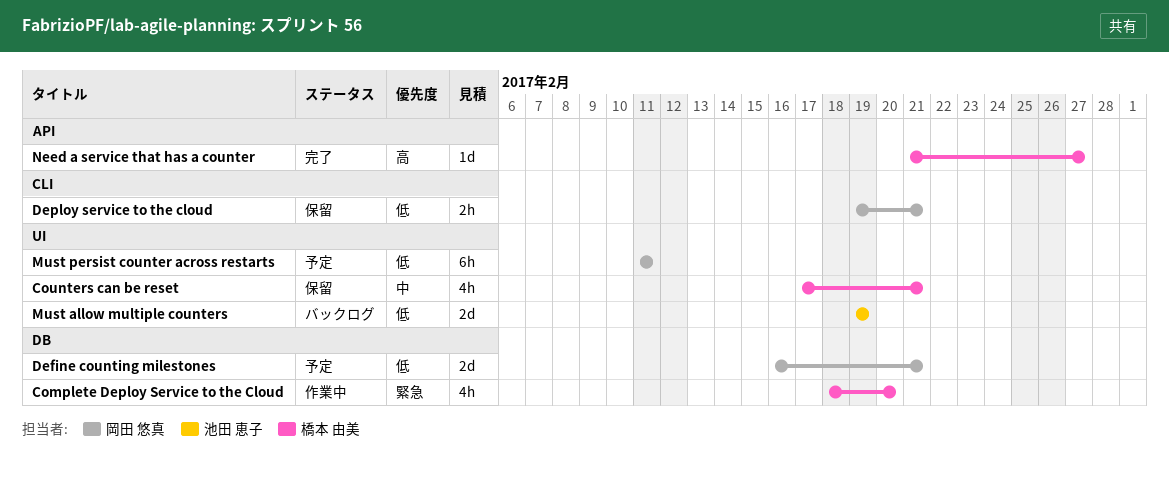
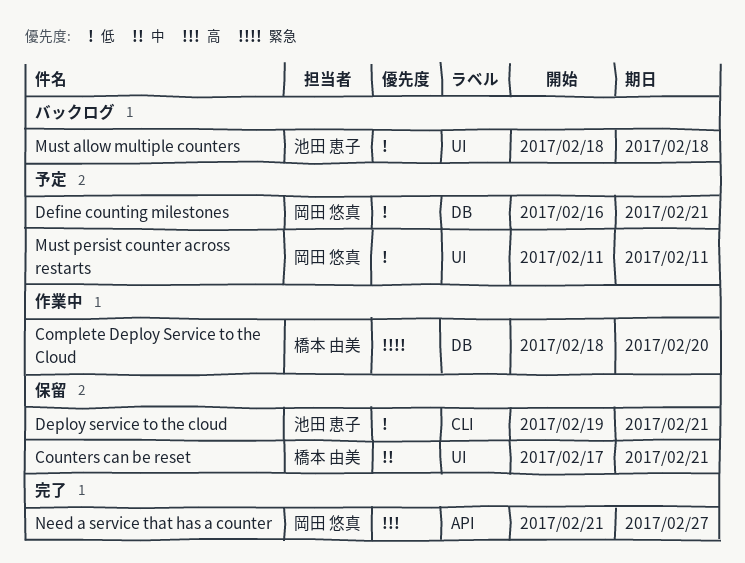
Deploy service to the cloud, owner: 岡田 悠真 -> 池田 恵子
Must allow multiple counters, start: Feb 19 -> Feb 18
Must allow multiple counters, due: Feb 19 -> Feb 18
Need a service that has a counter, owner: 橋本 由美 -> 岡田 悠真

